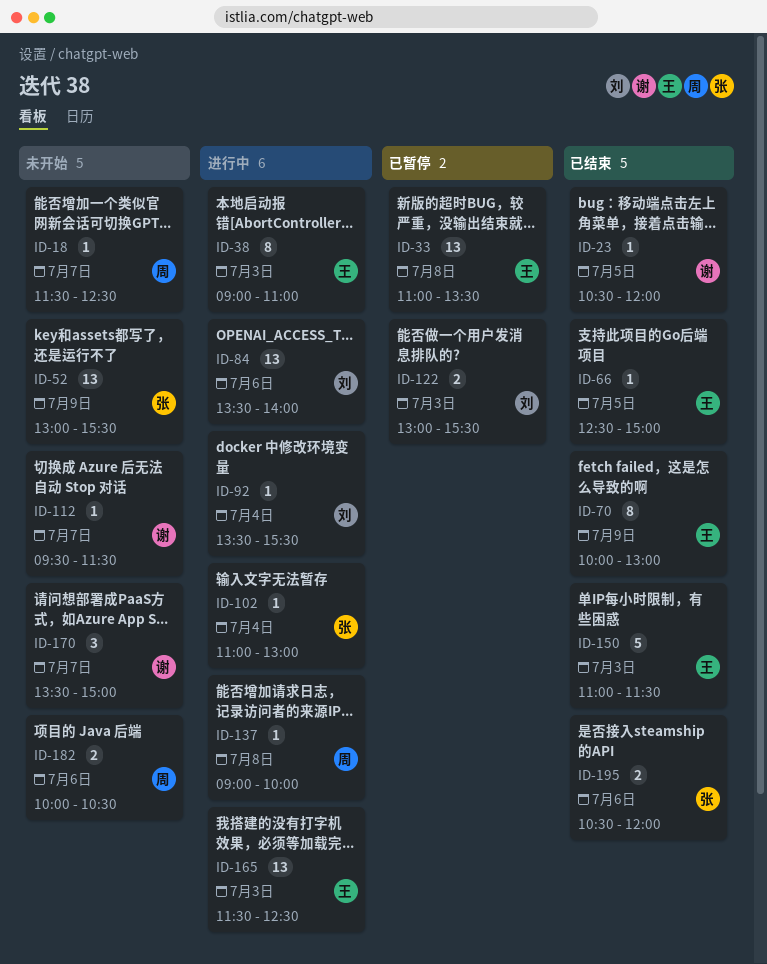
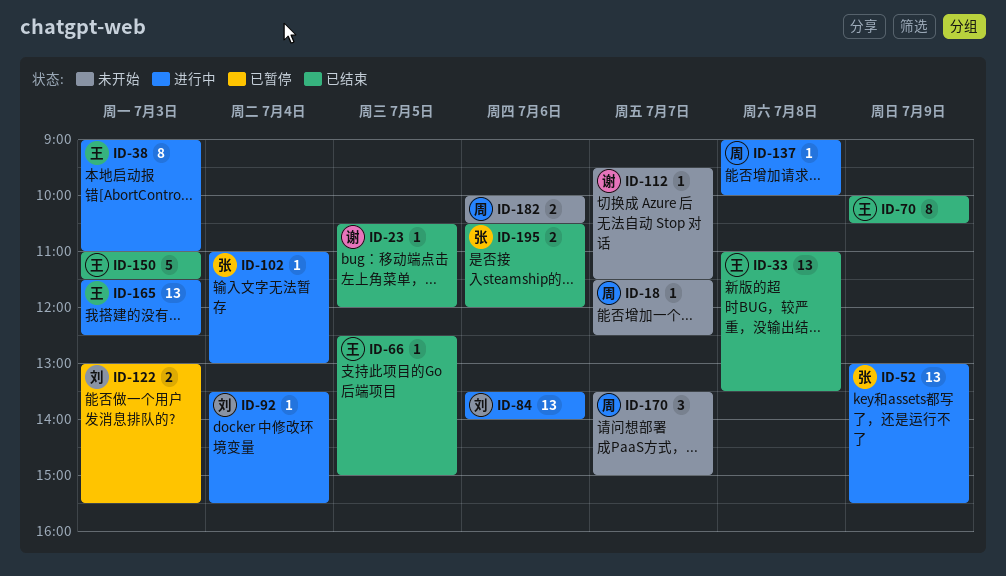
ID-33, status: 已暂停 -> 已结束
ID-52, status: 未开始 -> 进行中
ID-70, ends: 13:00 -> 10:30
ID-170, owner: 谢 -> 周

